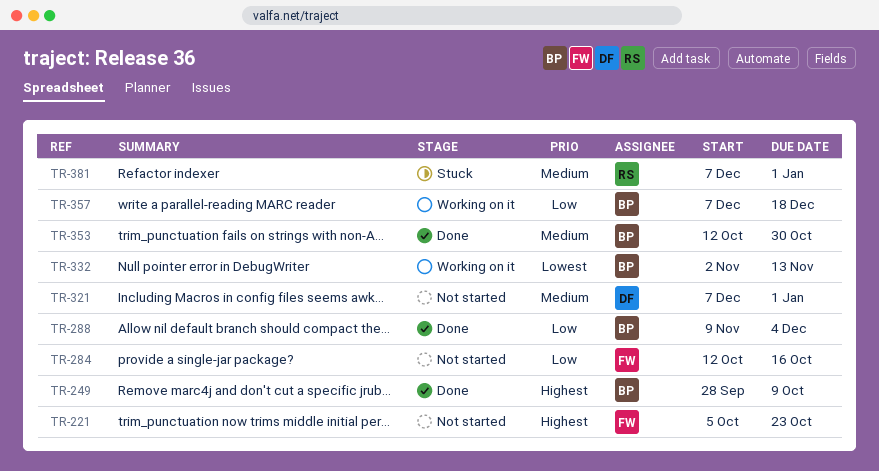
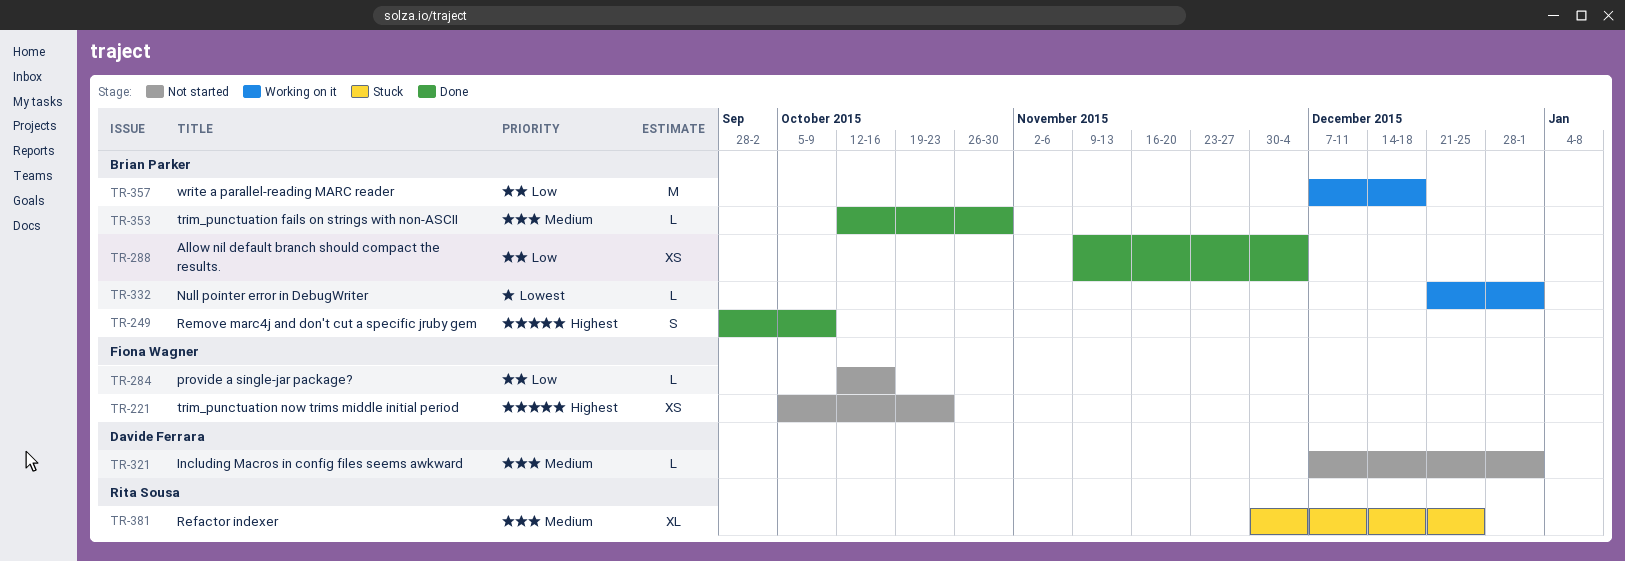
TR-332, start: Nov 2 -> Dec 21
TR-332, due: Nov 13 -> Jan 1
TR-381, start: Dec 7 -> Nov 30
TR-381, due: Jan 1 -> Dec 25

